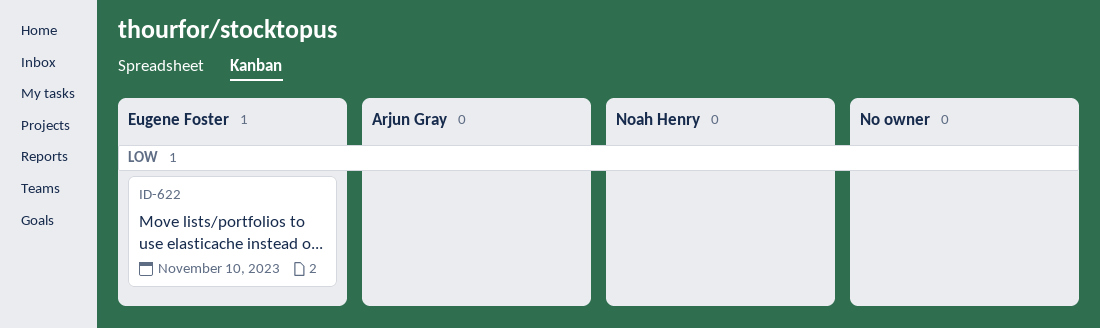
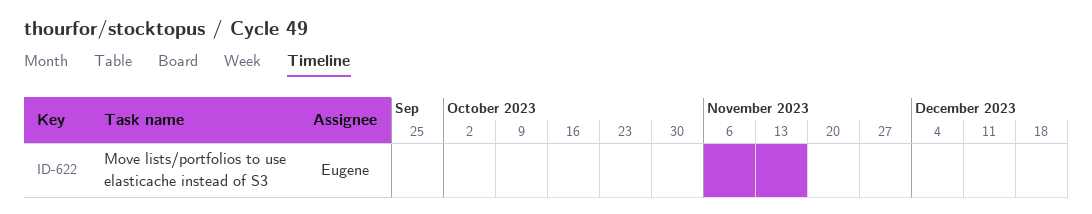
ID-622, due: Nov 10 -> Nov 17

